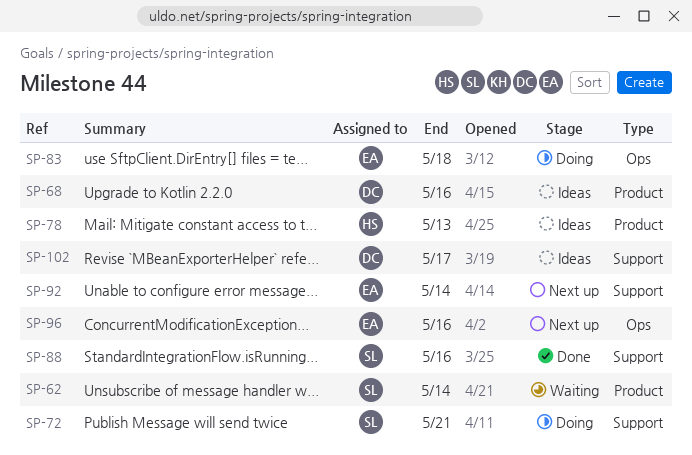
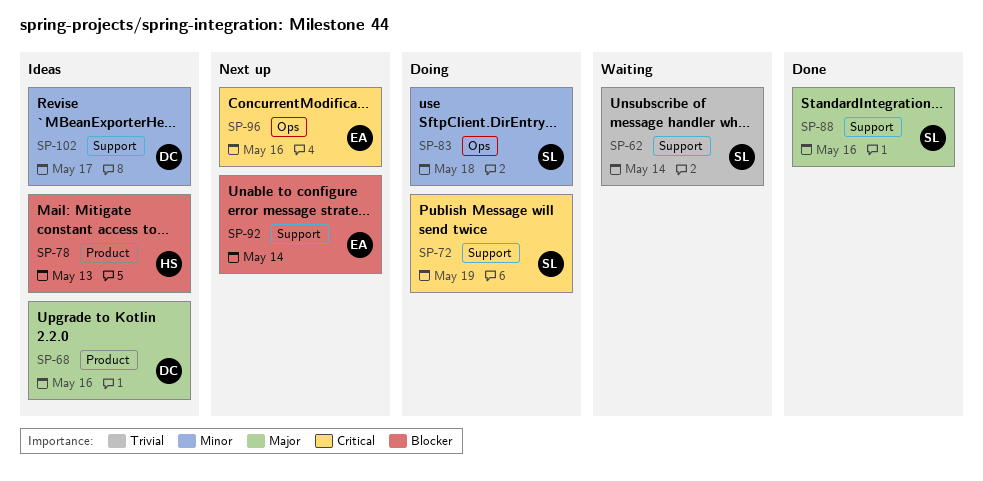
SP-62, label: Product -> Support
SP-72, due: May 21 -> May 19
SP-83, owner: EA -> SL

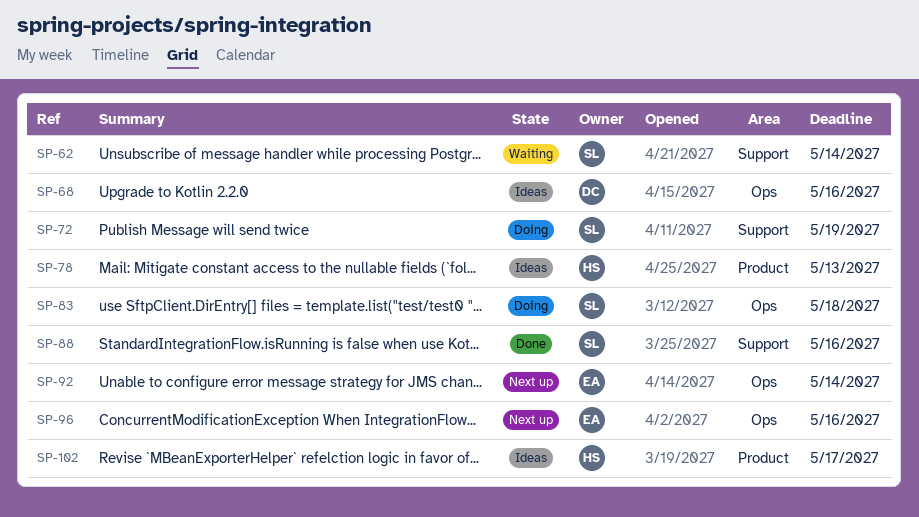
SP-68, label: Product -> Ops
SP-92, label: Support -> Ops
SP-102, owner: DC -> HS
SP-102, label: Support -> Product

